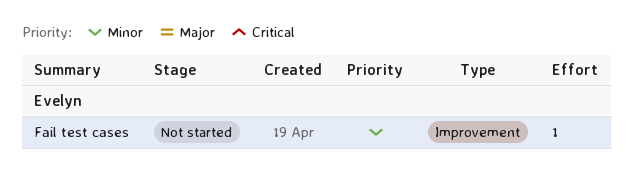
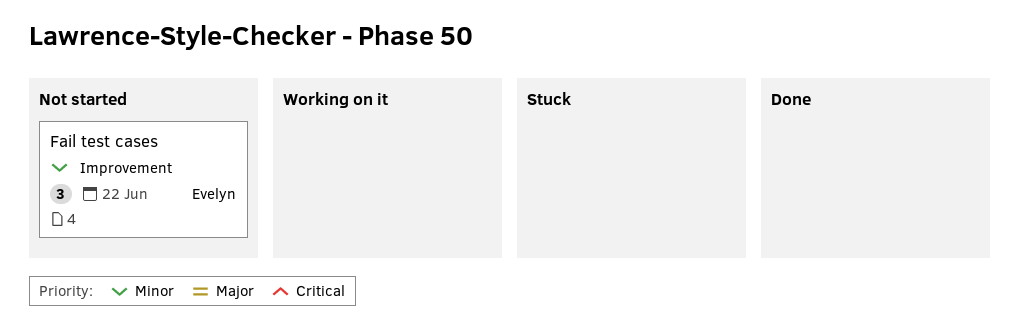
Fail test cases, estimate: 1 -> 3

